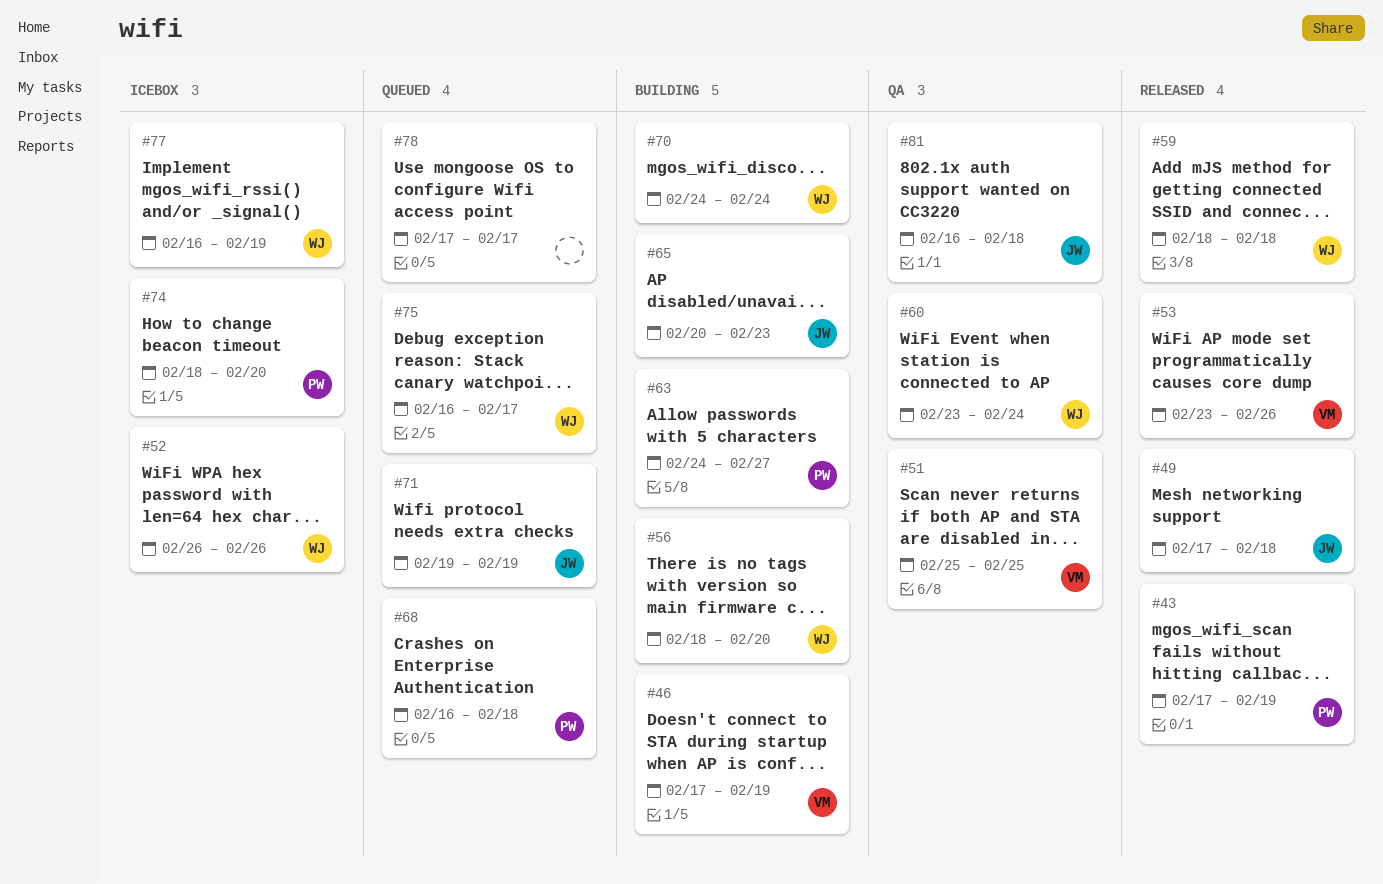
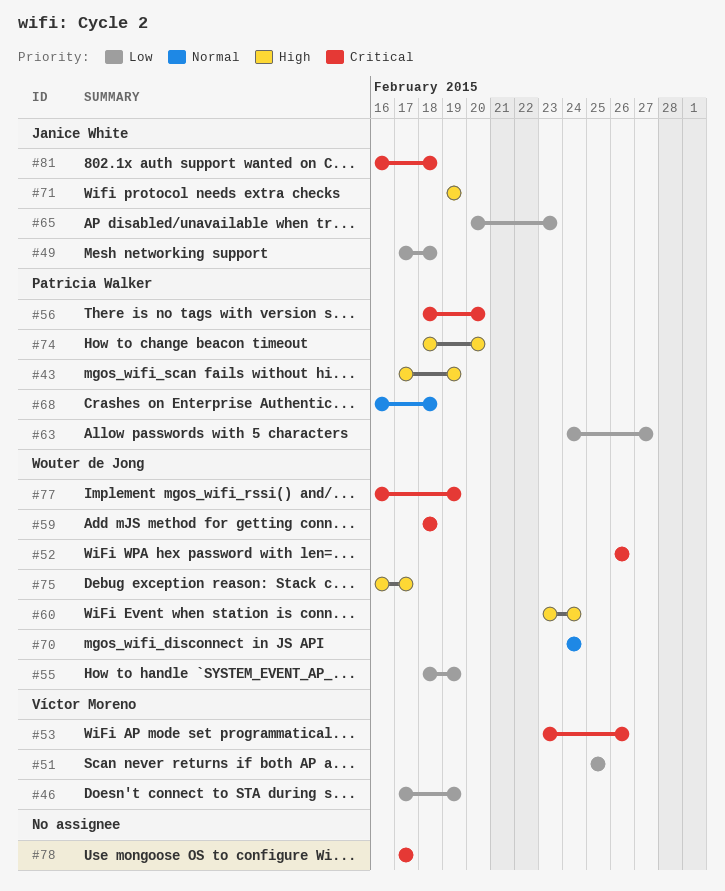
#55: none -> present
#56, owner: Wouter de Jong -> Patricia Walker

